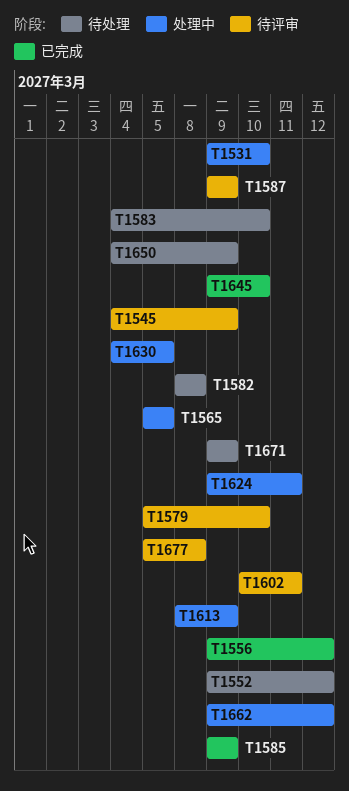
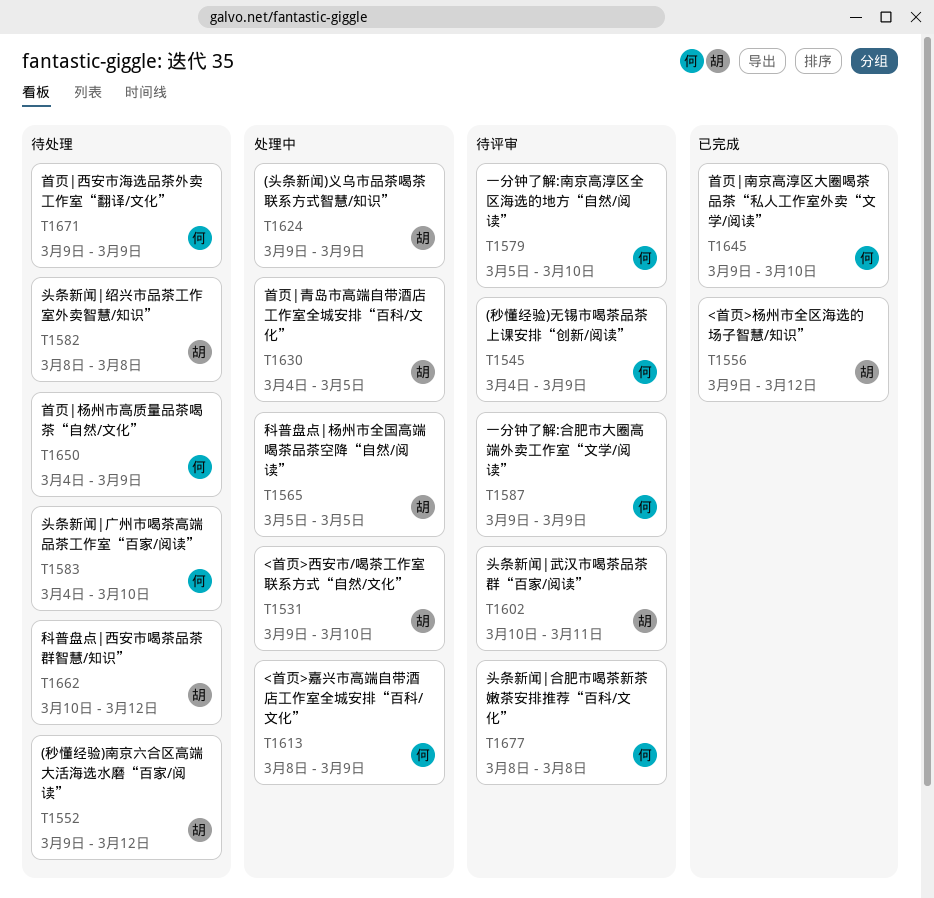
T1585: present -> none
T1624, due: Mar 11 -> Mar 9
T1662, status: 处理中 -> 待处理
T1662, start: Mar 9 -> Mar 10
T1677, start: Mar 5 -> Mar 8

